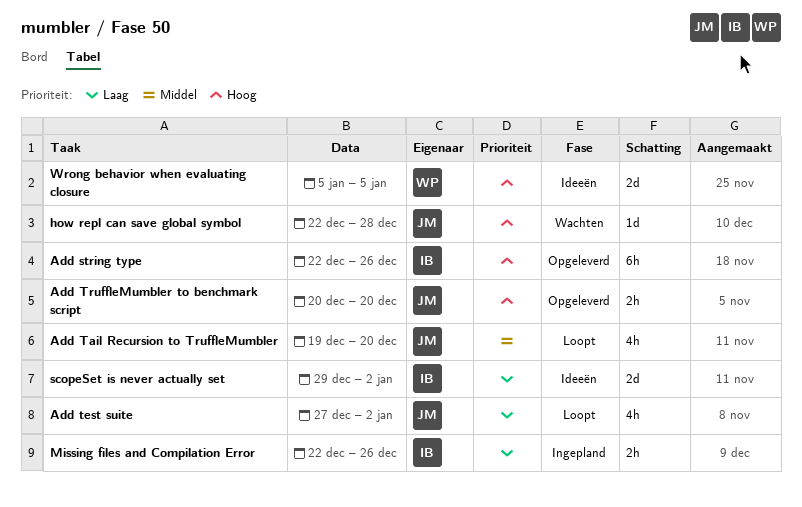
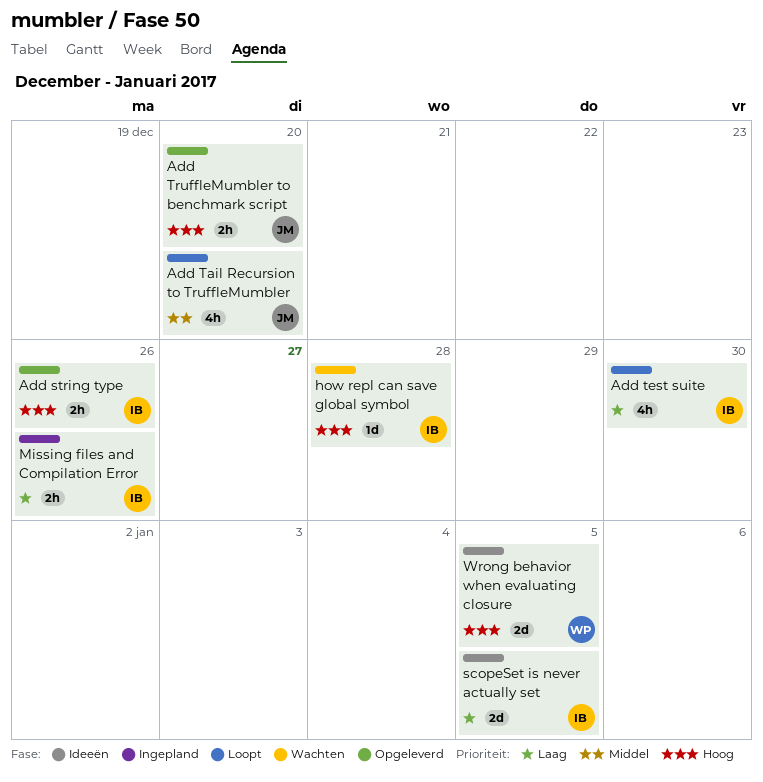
Add string type, estimate: 6h -> 2h
Add test suite, owner: JM -> IB
Add test suite, due: Jan 2 -> Dec 30
how repl can save global symbol, owner: JM -> IB
scopeSet is never actually set, due: Jan 2 -> Jan 5

